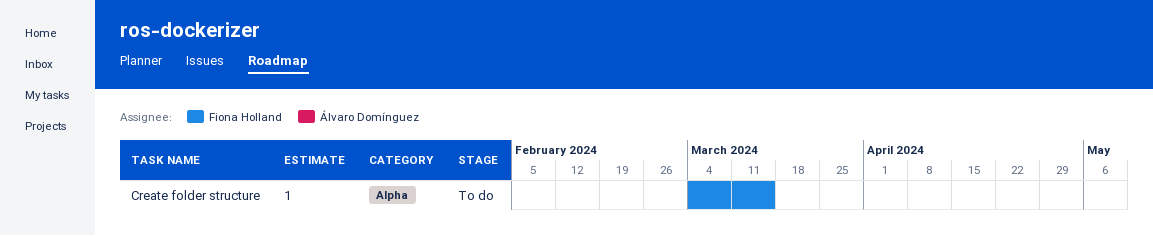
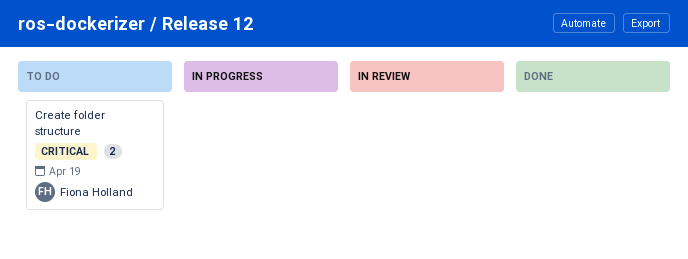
Create folder structure, estimate: 1 -> 2
Create folder structure, due: Mar 15 -> Apr 19

